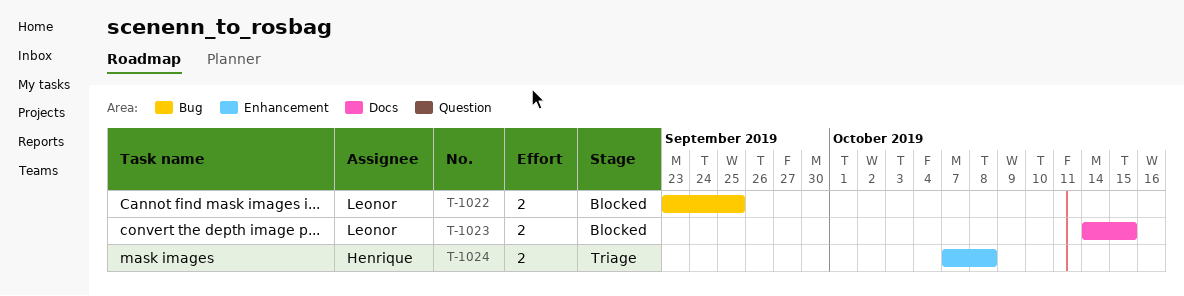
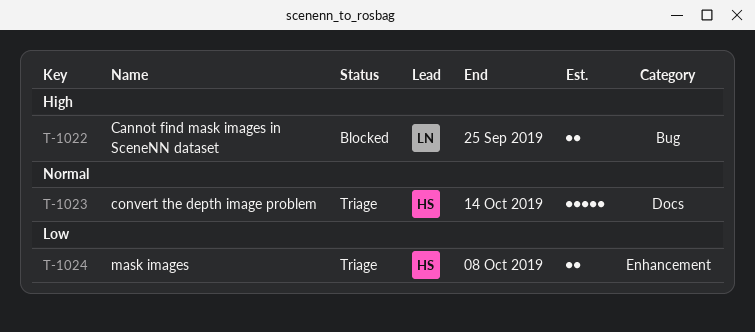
T-1023, status: Blocked -> Triage
T-1023, owner: Leonor -> Henrique
T-1023, estimate: 2 -> 5
T-1023, due: Oct 15 -> Oct 14

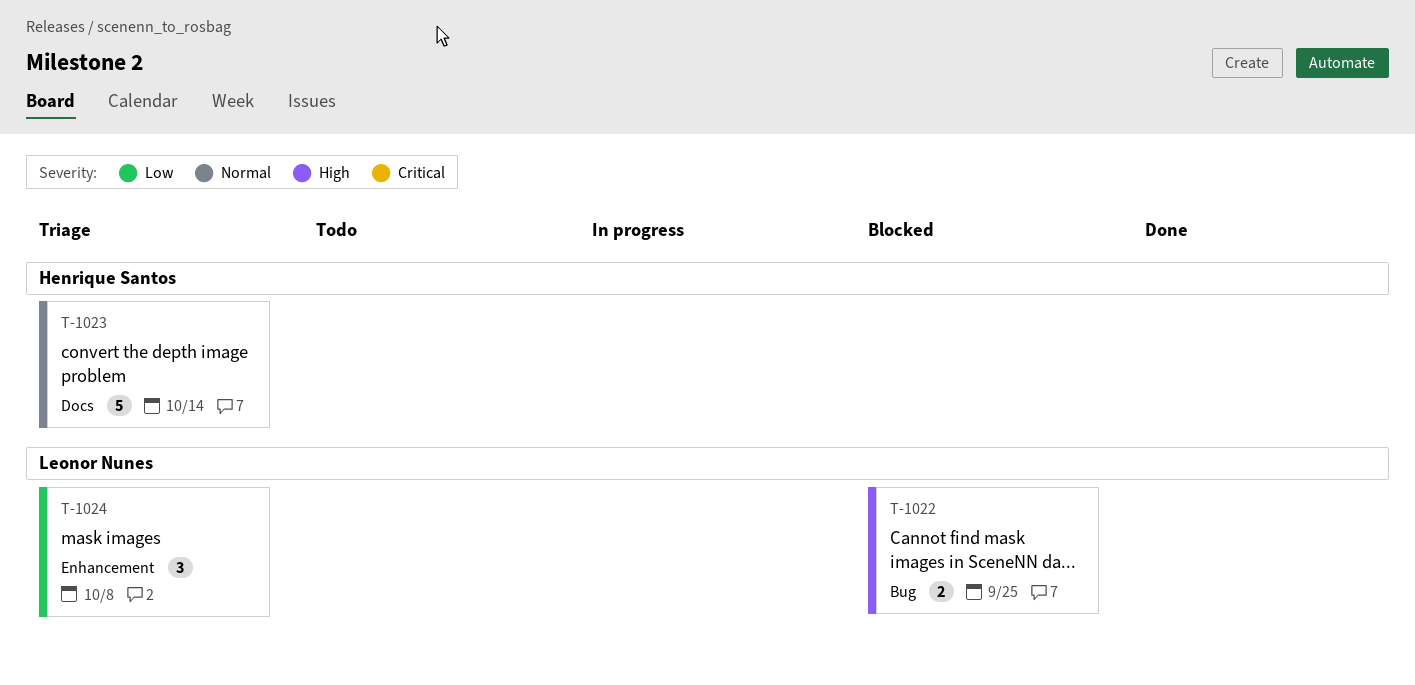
T-1024, owner: Henrique Santos -> Leonor Nunes
T-1024, estimate: 2 -> 3

